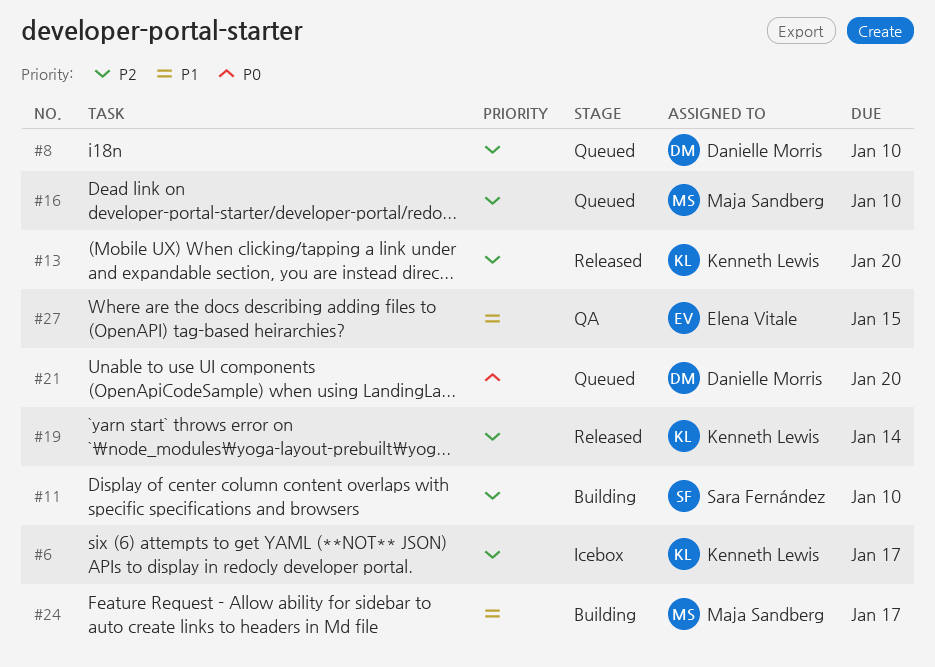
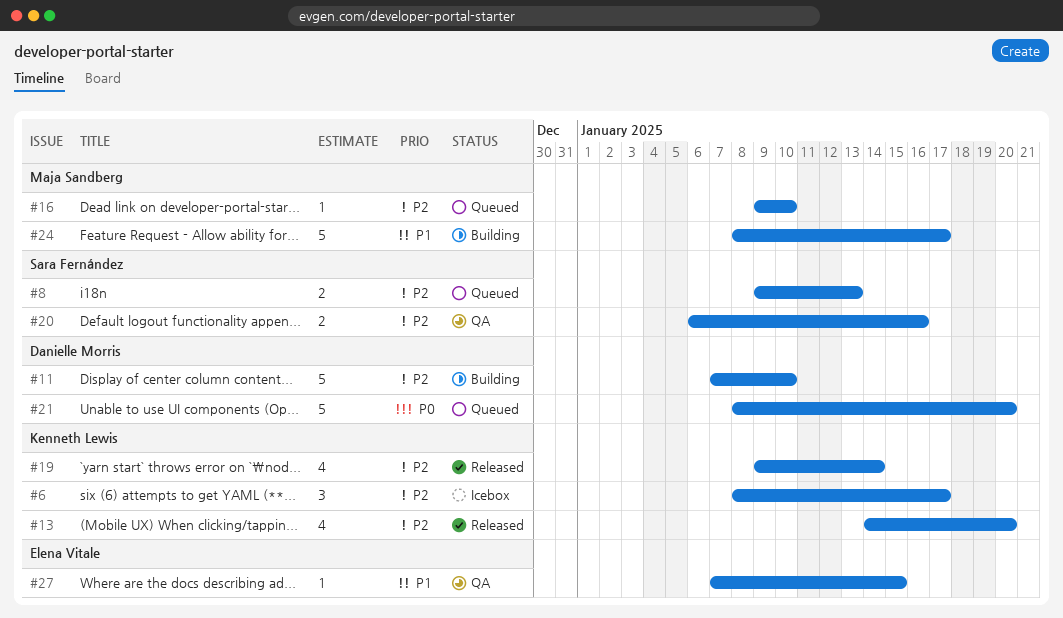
#8, owner: Danielle Morris -> Sara Fernández
#8, due: Jan 10 -> Jan 13
#11, owner: Sara Fernández -> Danielle Morris
#20: none -> present

